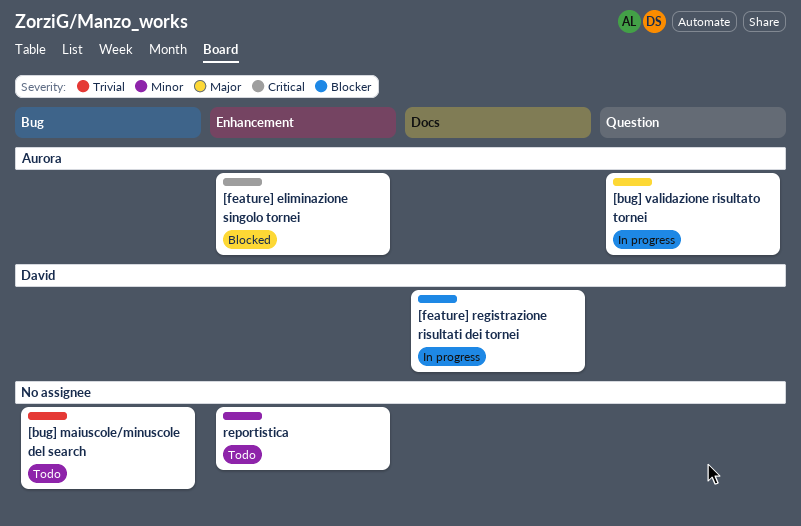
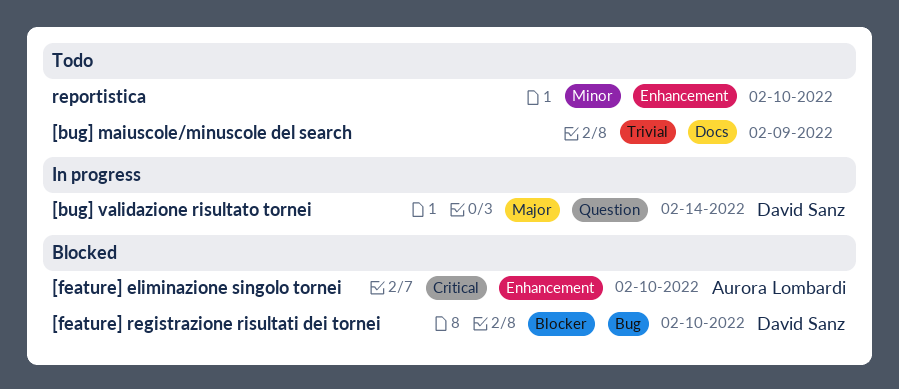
[bug] maiuscole/minuscole del search, label: Bug -> Docs
[bug] validazione risultato tornei, owner: Aurora Lombardi -> David Sanz
[feature] registrazione risultati dei tornei, status: In progress -> Blocked
[feature] registrazione risultati dei tornei, label: Docs -> Bug

